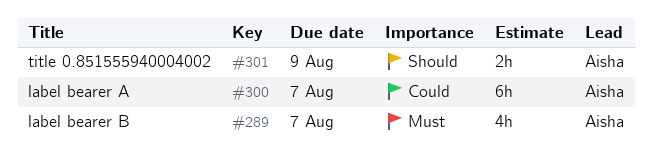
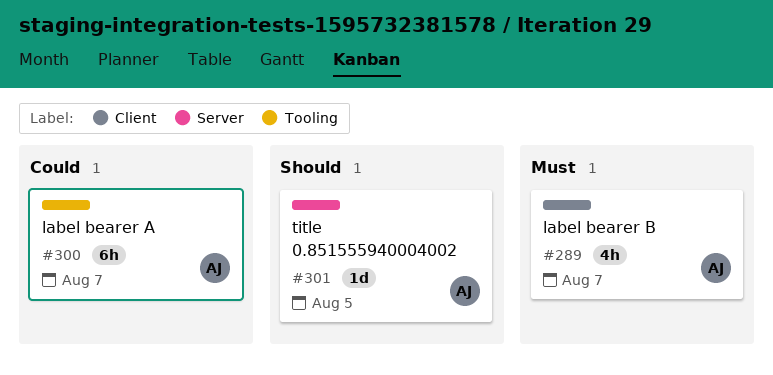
#301, estimate: 2h -> 1d
#301, due: Aug 9 -> Aug 5

